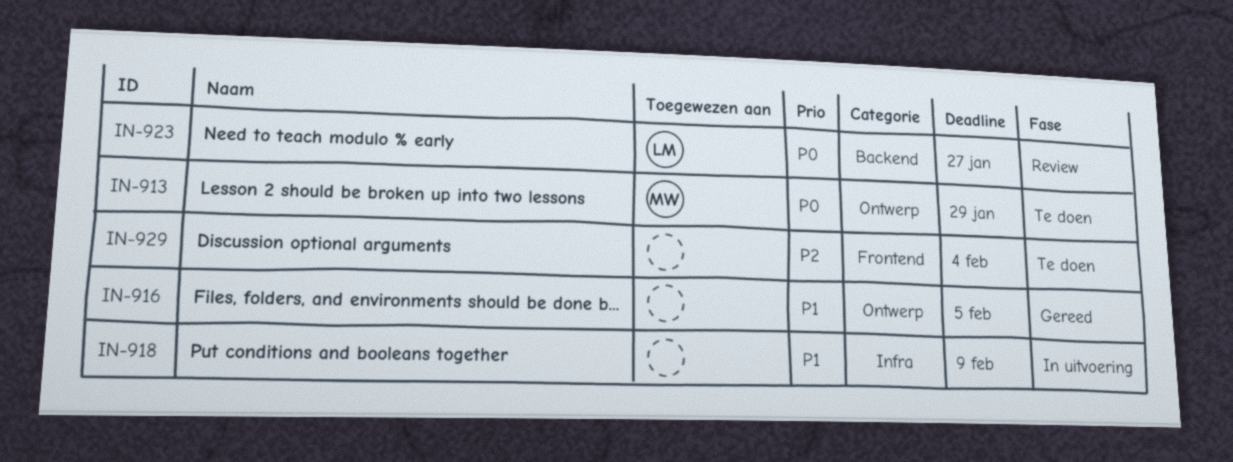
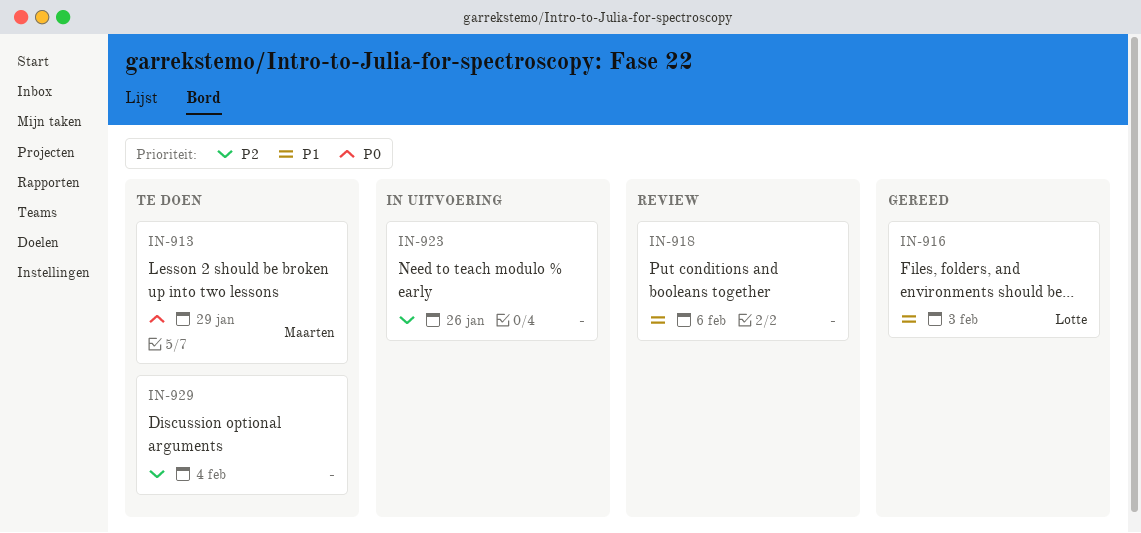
IN-916, owner: none -> Lotte
IN-916, due: Feb 5 -> Feb 3
IN-918, status: In uitvoering -> Review
IN-918, due: Feb 9 -> Feb 6
IN-923, status: Review -> In uitvoering
IN-923, owner: Lotte -> none
IN-923, priority: P0 -> P2
IN-923, due: Jan 27 -> Jan 26

